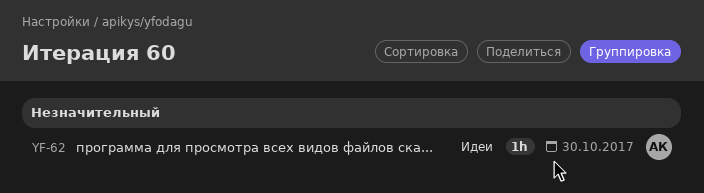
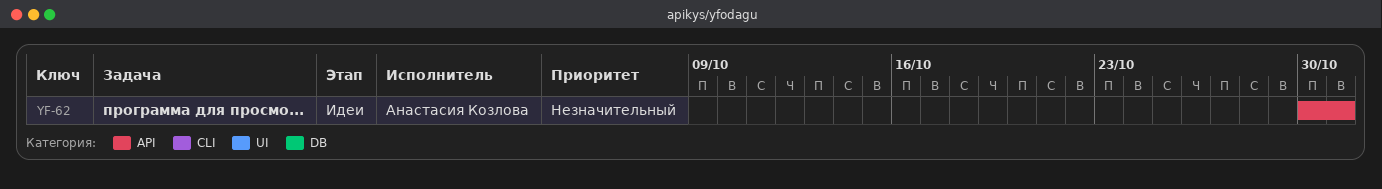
YF-62, due: Oct 30 -> Oct 31

